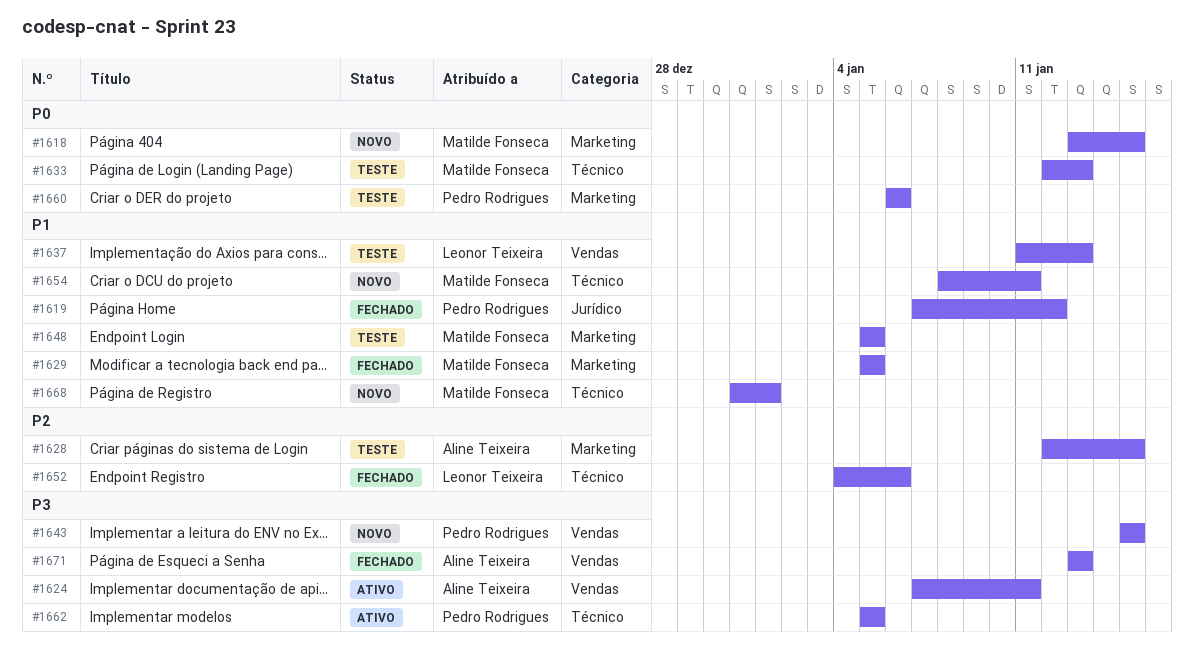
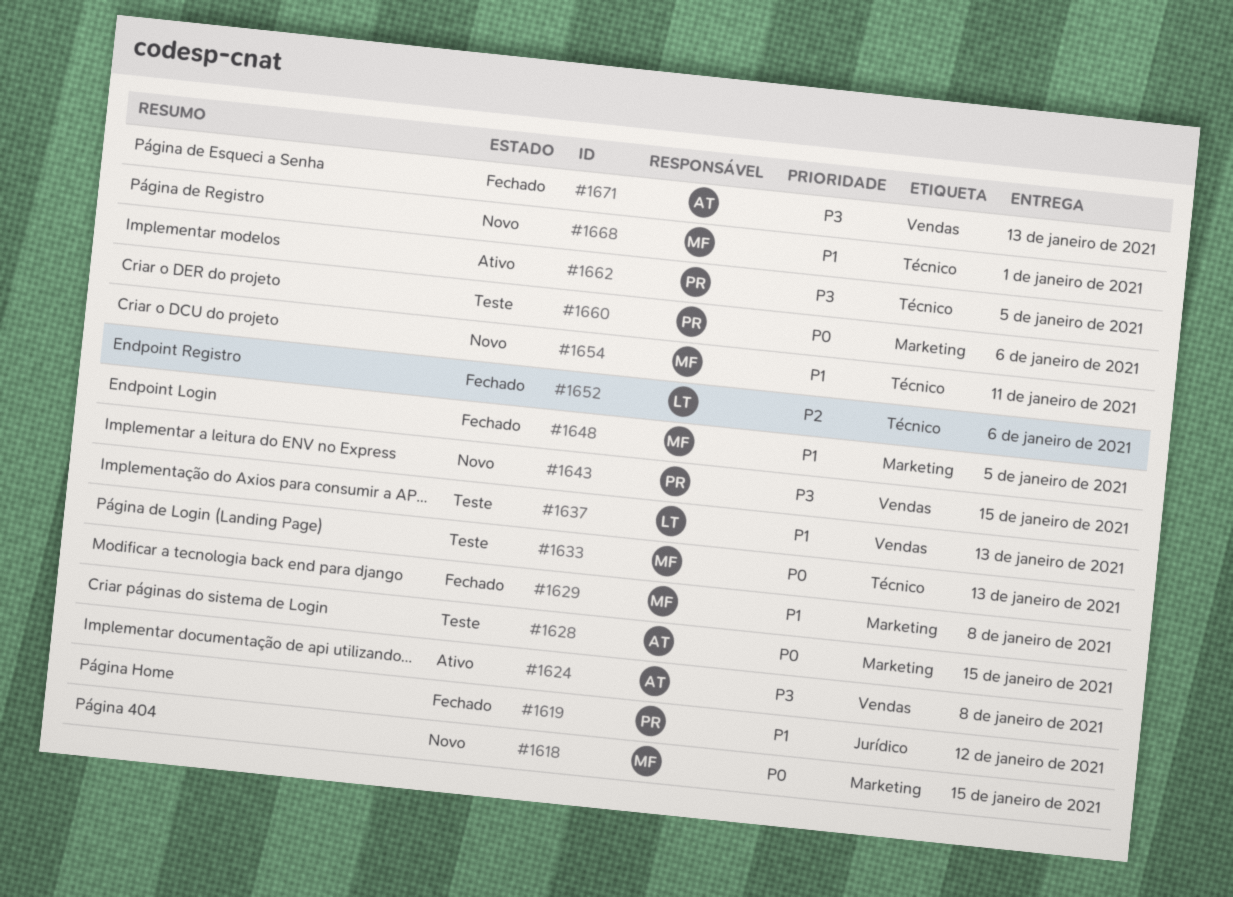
#1624, due: Jan 11 -> Jan 8
#1628, priority: P2 -> P0
#1629, due: Jan 5 -> Jan 8
#1648, status: Teste -> Fechado

